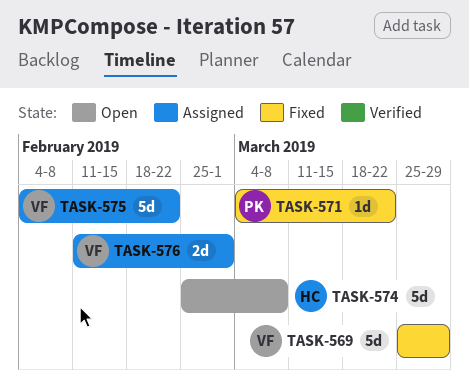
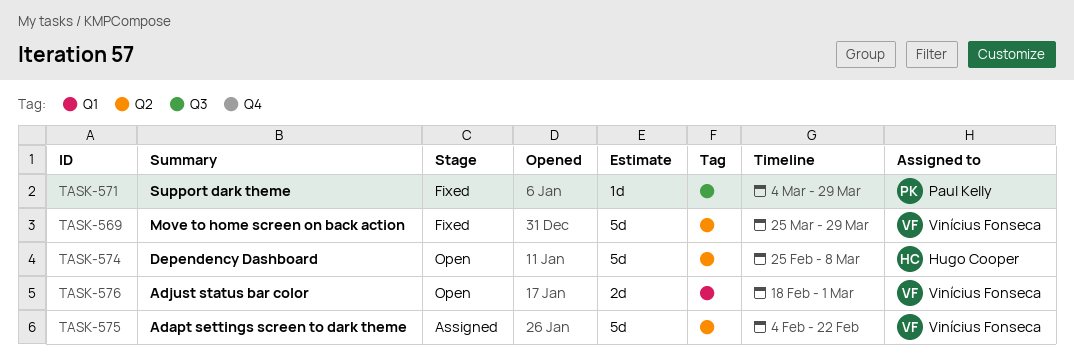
TASK-571, due: Mar 22 -> Mar 29
TASK-576, status: Assigned -> Open
TASK-576, start: Feb 11 -> Feb 18

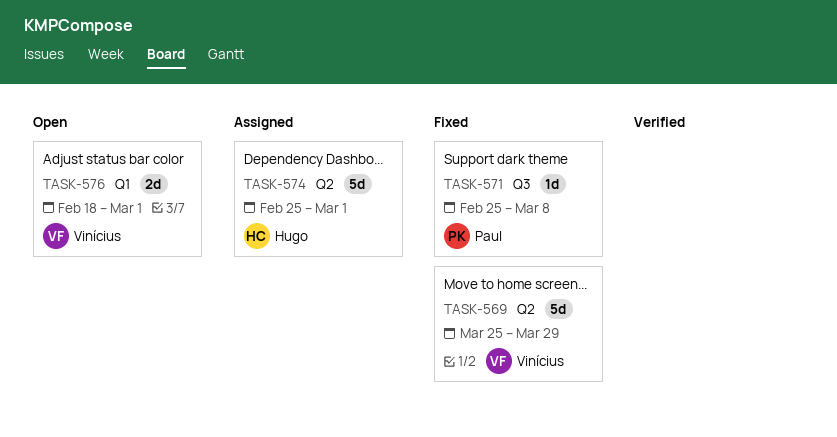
TASK-571, start: Mar 4 -> Feb 25
TASK-571, due: Mar 29 -> Mar 8
TASK-574, status: Open -> Assigned
TASK-574, due: Mar 8 -> Mar 1
TASK-575: present -> none

